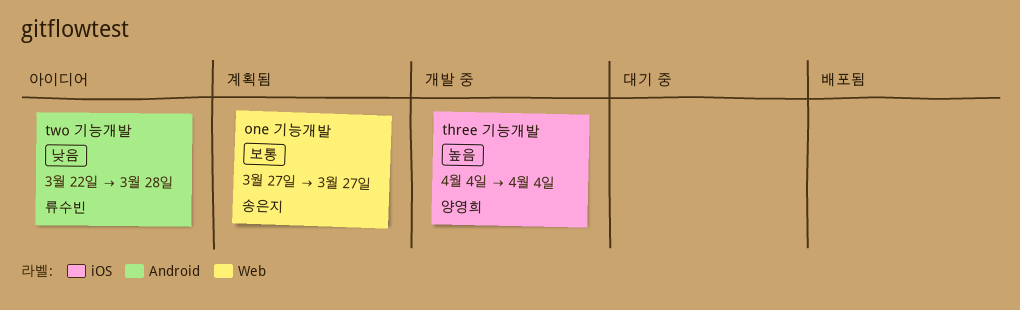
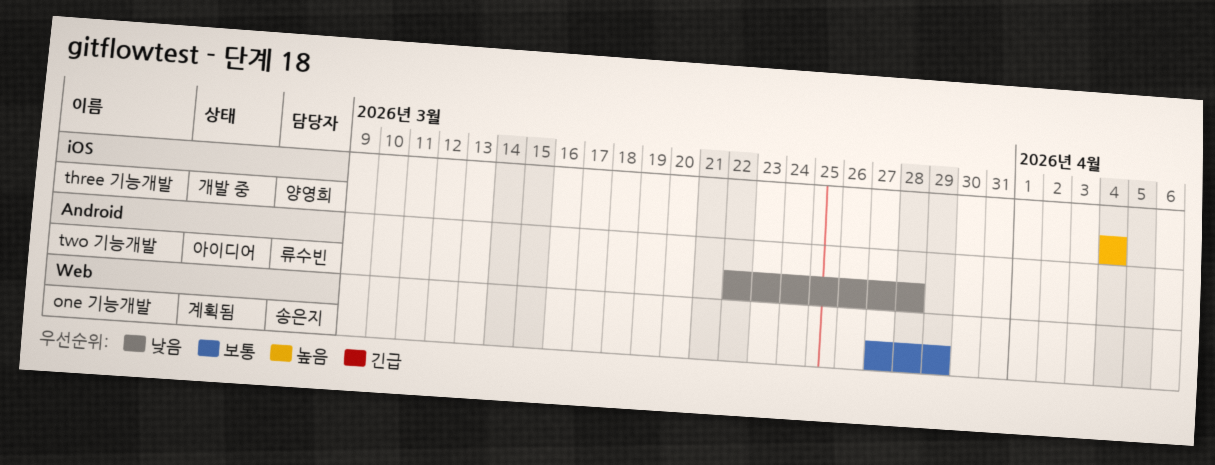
one 기능개발, due: Mar 27 -> Mar 29

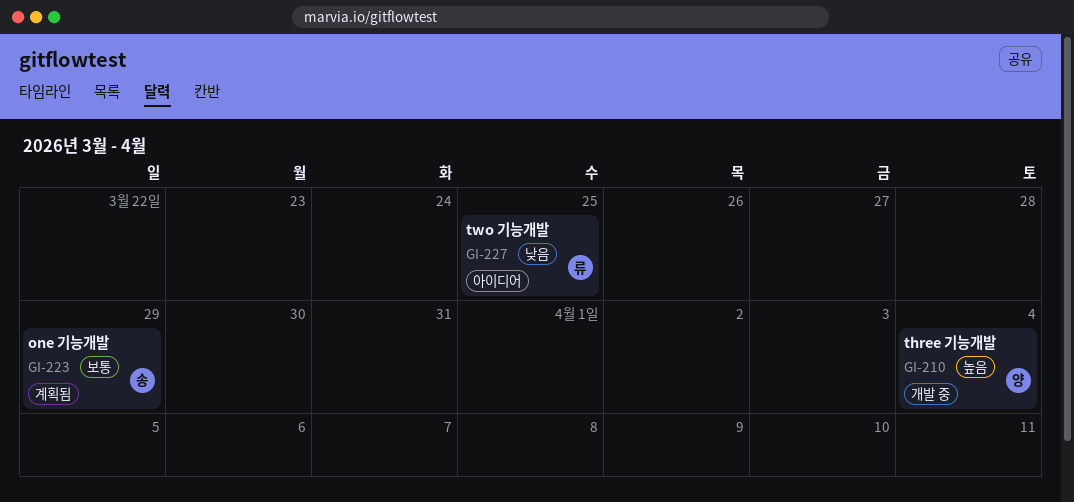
two 기능개발, due: Mar 28 -> Mar 25

